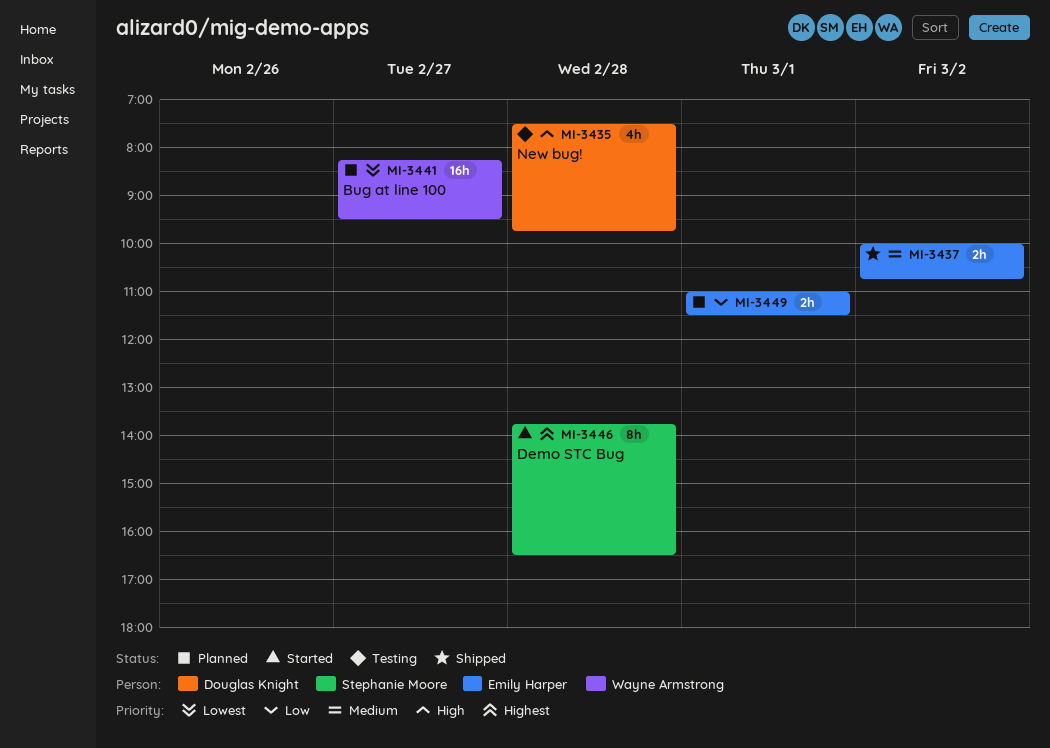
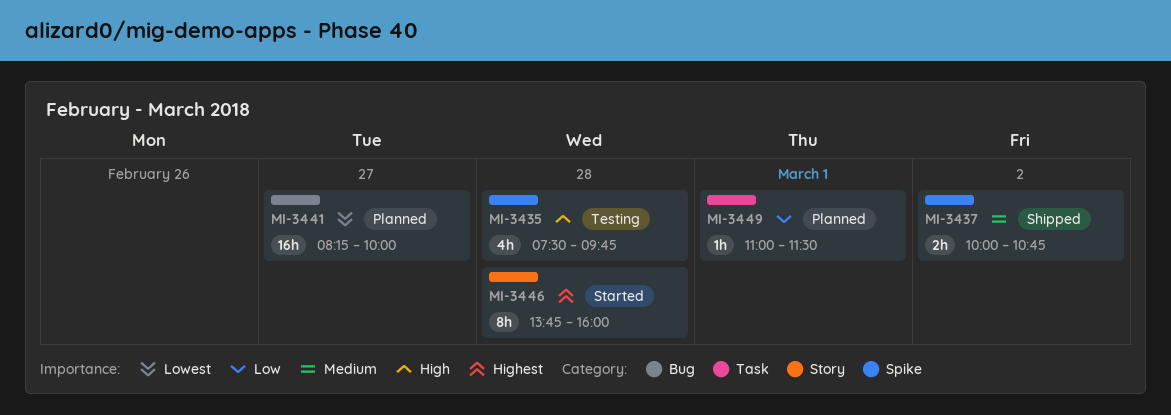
MI-3441, ends: 09:30 -> 10:00
MI-3446, ends: 16:30 -> 16:00
MI-3449, estimate: 2h -> 1h

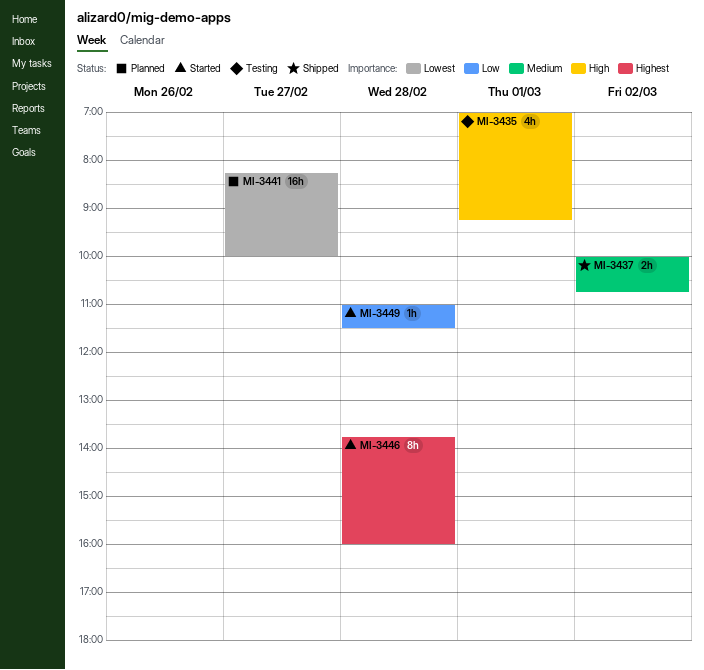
MI-3435, day: Feb 28 -> Mar 1
MI-3435, begins: 07:30 -> 07:00
MI-3435, ends: 09:45 -> 09:15
MI-3449, status: Planned -> Started
MI-3449, day: Mar 1 -> Feb 28

